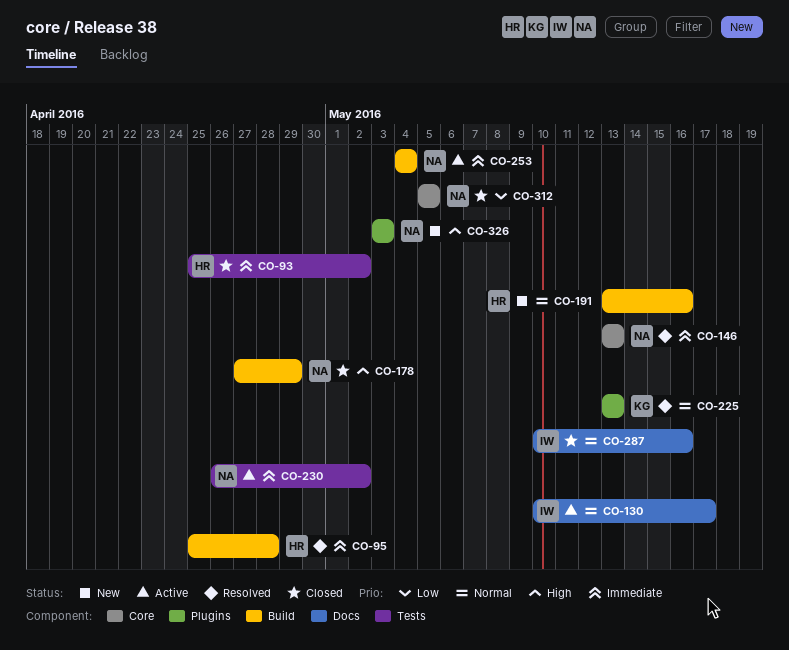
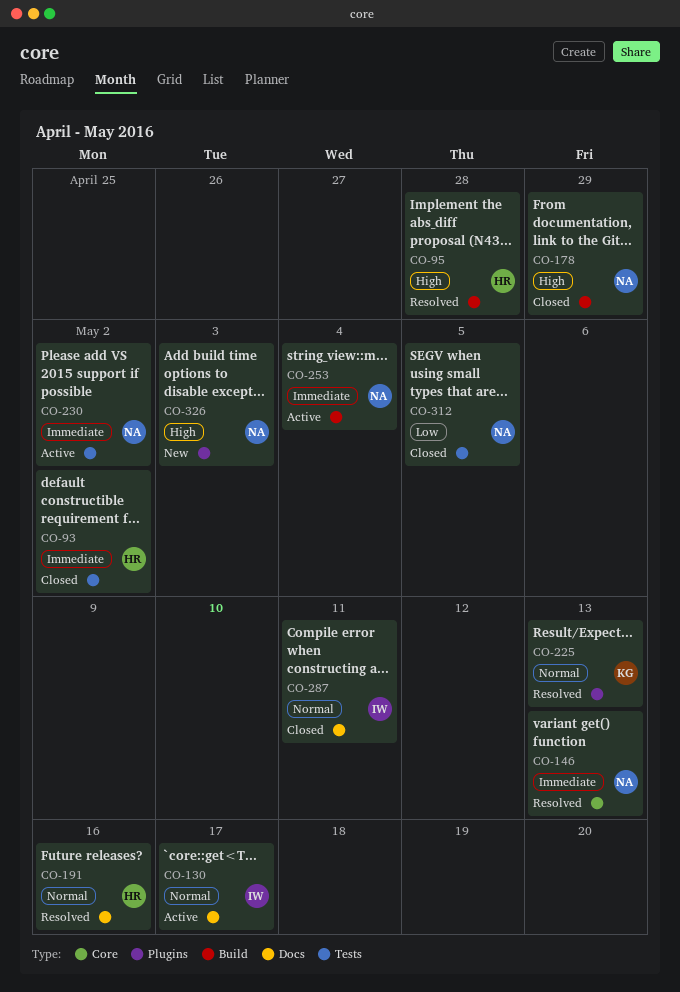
CO-95, priority: Immediate -> High
CO-191, status: New -> Resolved
CO-191, label: Build -> Docs
CO-287, due: May 16 -> May 11
CO-312, label: Core -> Tests

